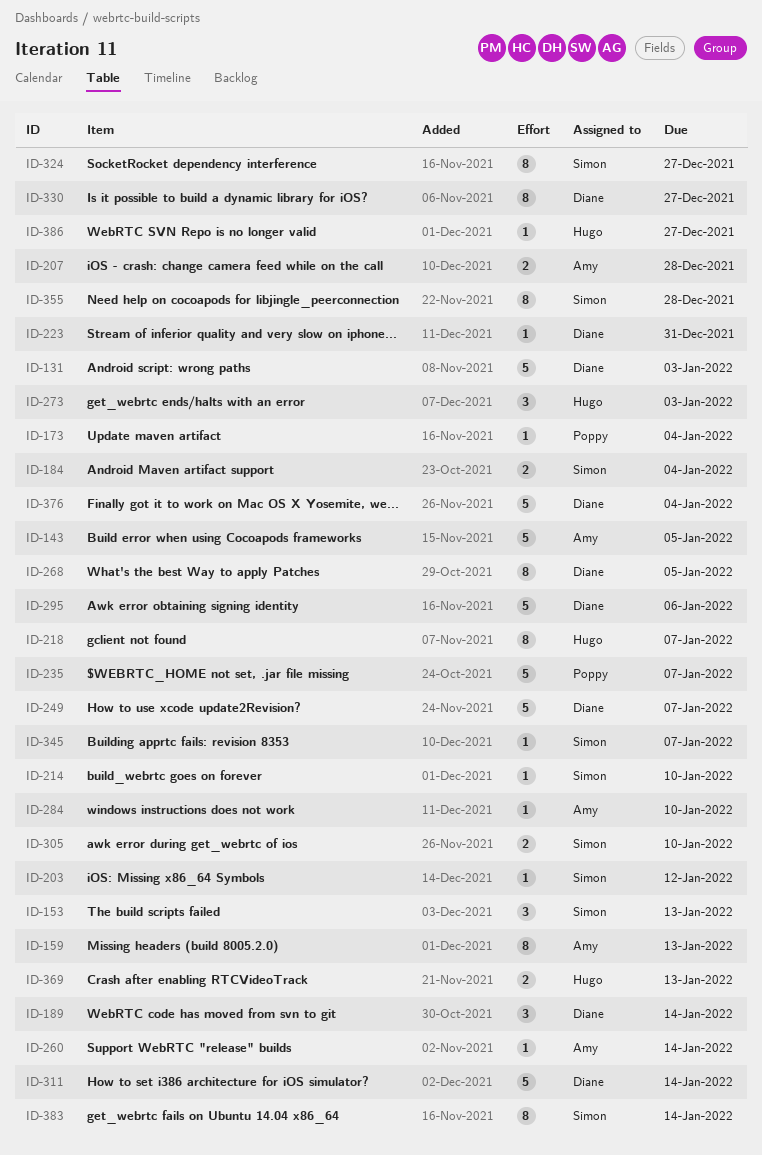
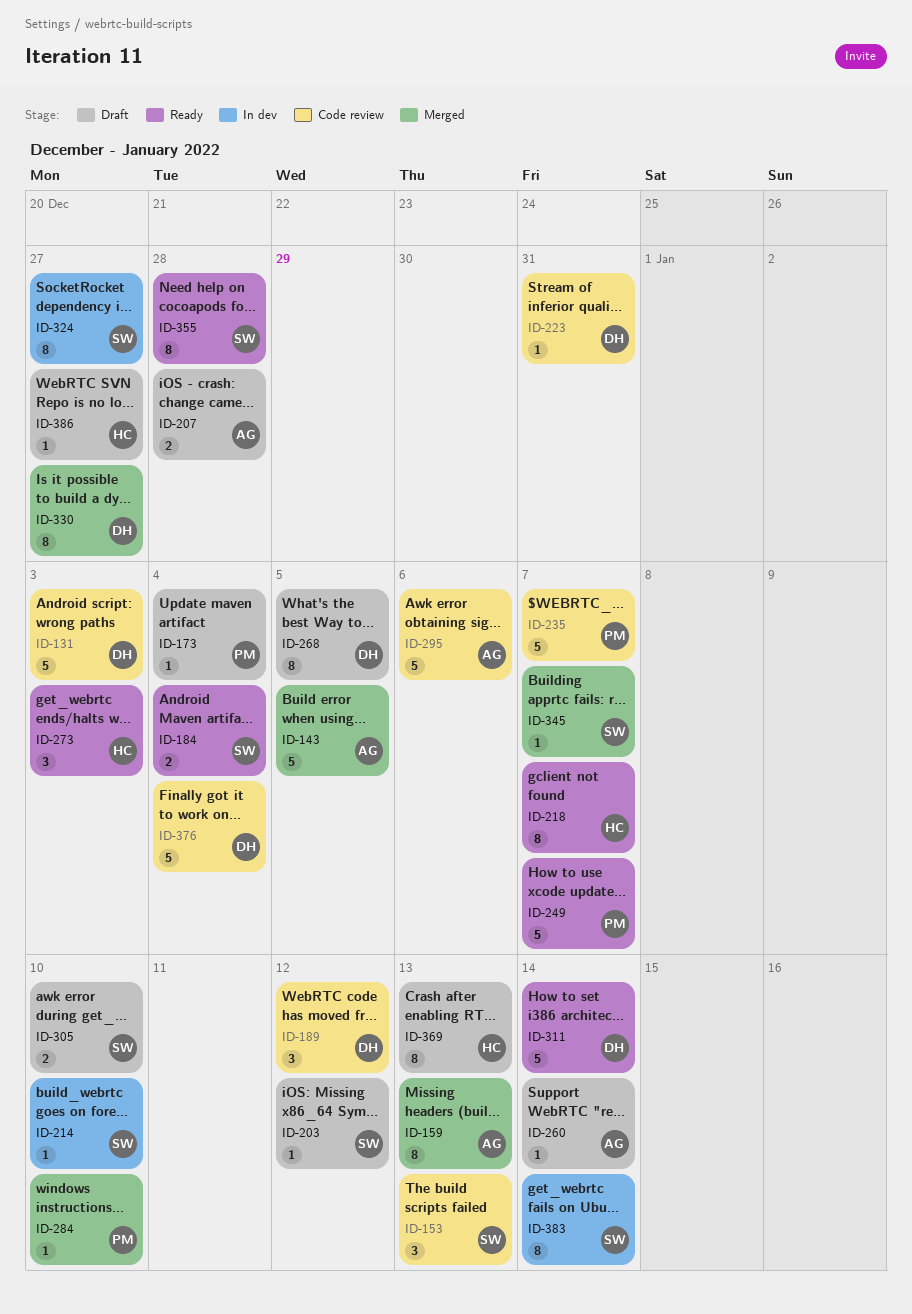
ID-189, due: Jan 14 -> Jan 12
ID-249, owner: Diane -> Poppy
ID-284, owner: Amy -> Poppy
ID-295, owner: Diane -> Amy
ID-369, estimate: 2 -> 8

